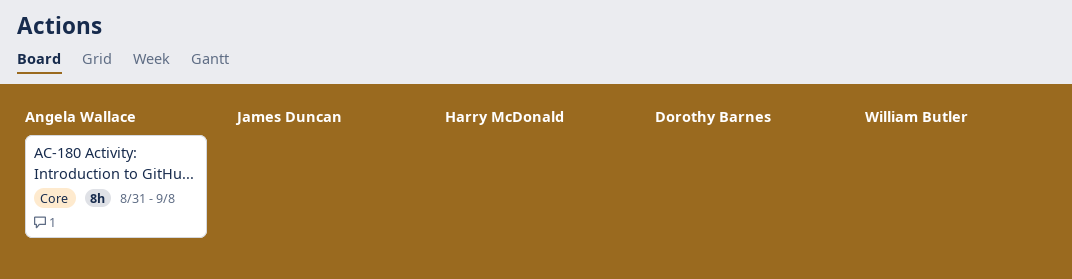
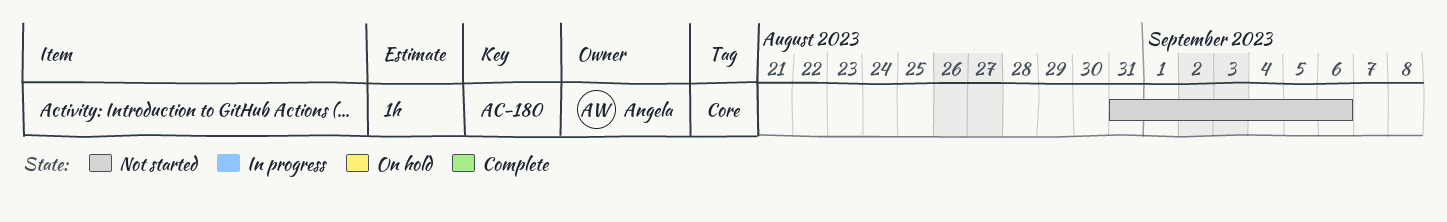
AC-180, estimate: 8h -> 1h
AC-180, due: Sep 8 -> Sep 6

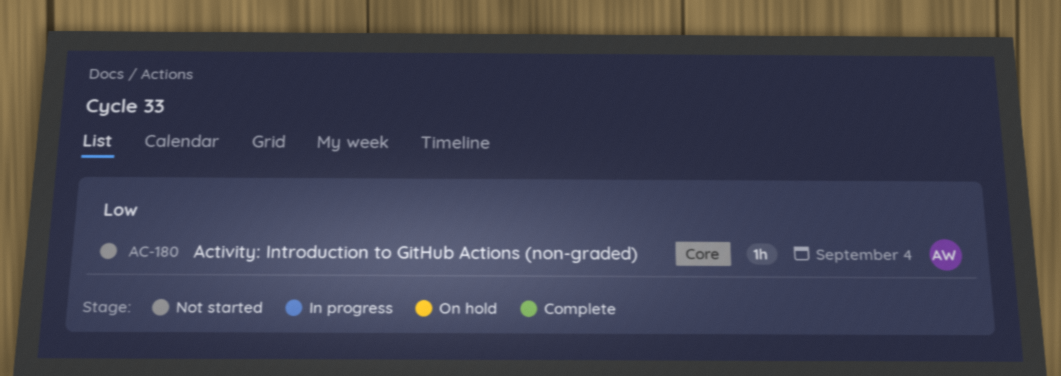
AC-180, due: Sep 6 -> Sep 4

